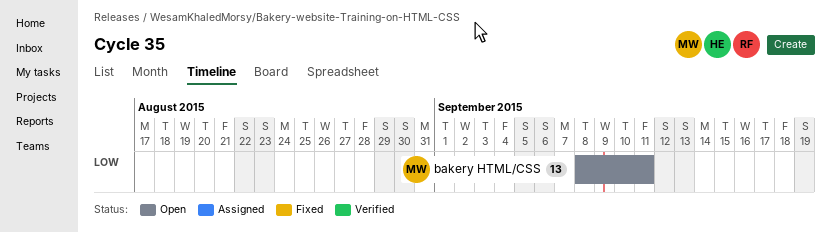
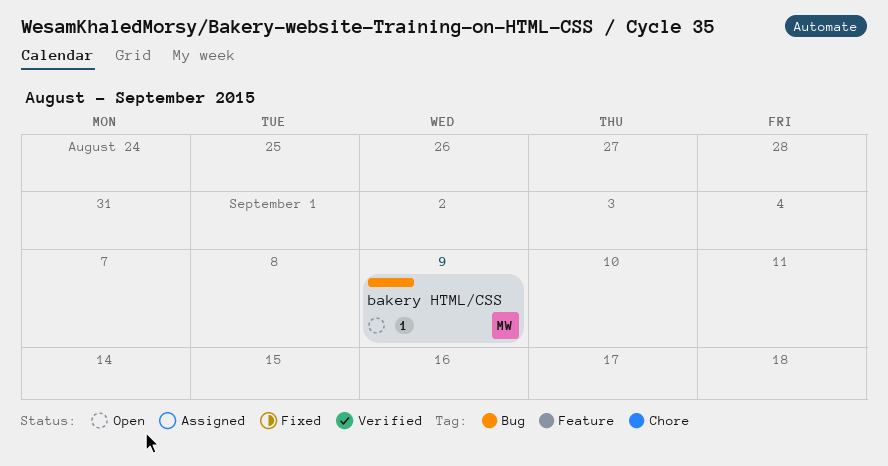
bakery HTML/CSS, estimate: 13 -> 1
bakery HTML/CSS, due: Sep 11 -> Sep 9

